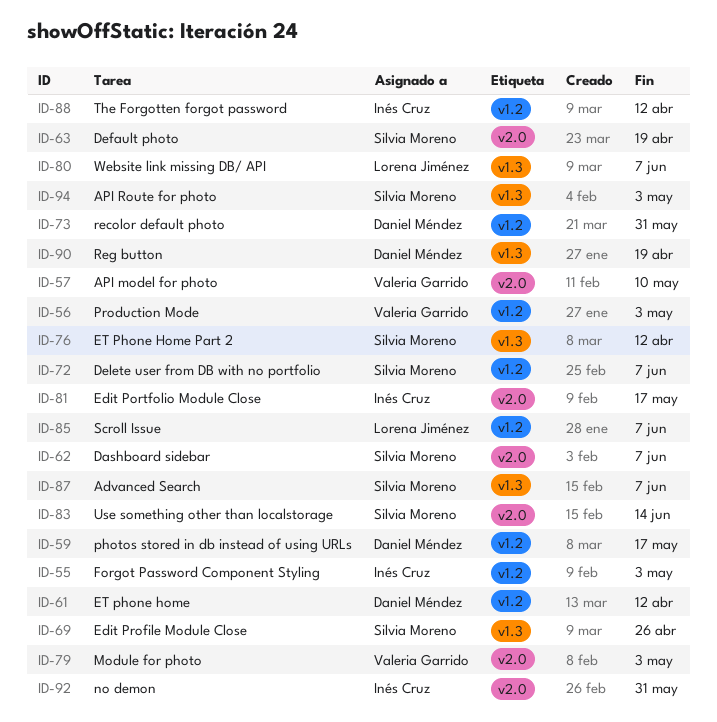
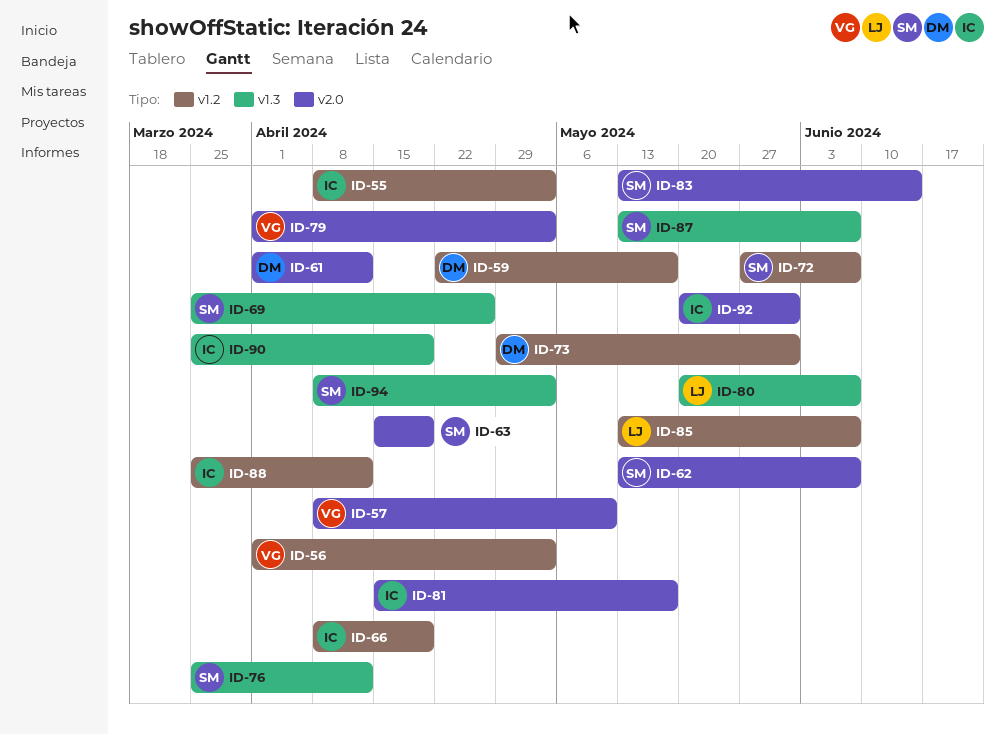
ID-61, label: v1.2 -> v2.0
ID-66: none -> present
ID-90, owner: Daniel Méndez -> Inés Cruz

